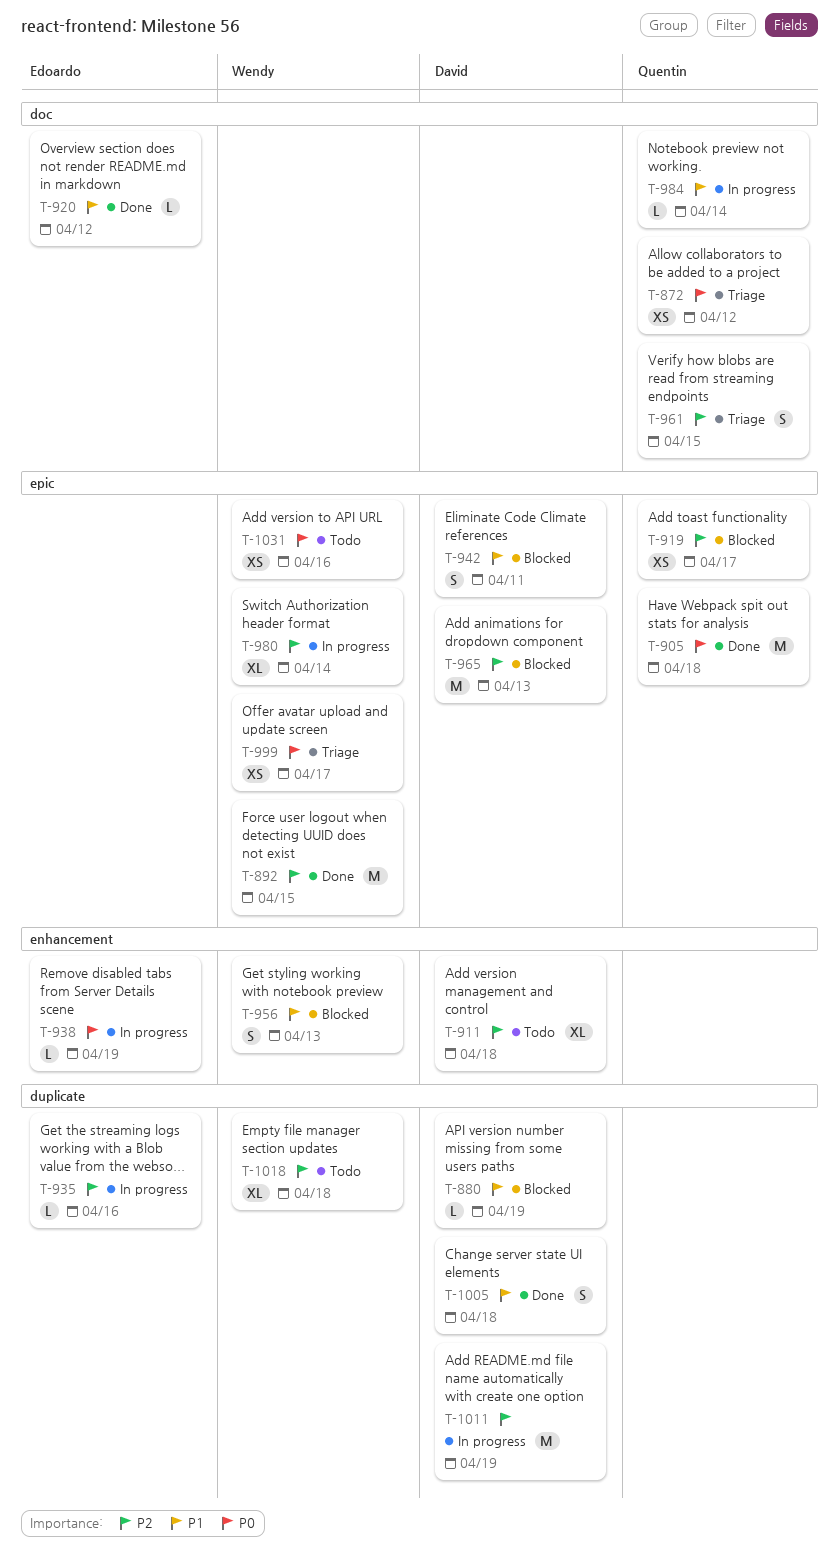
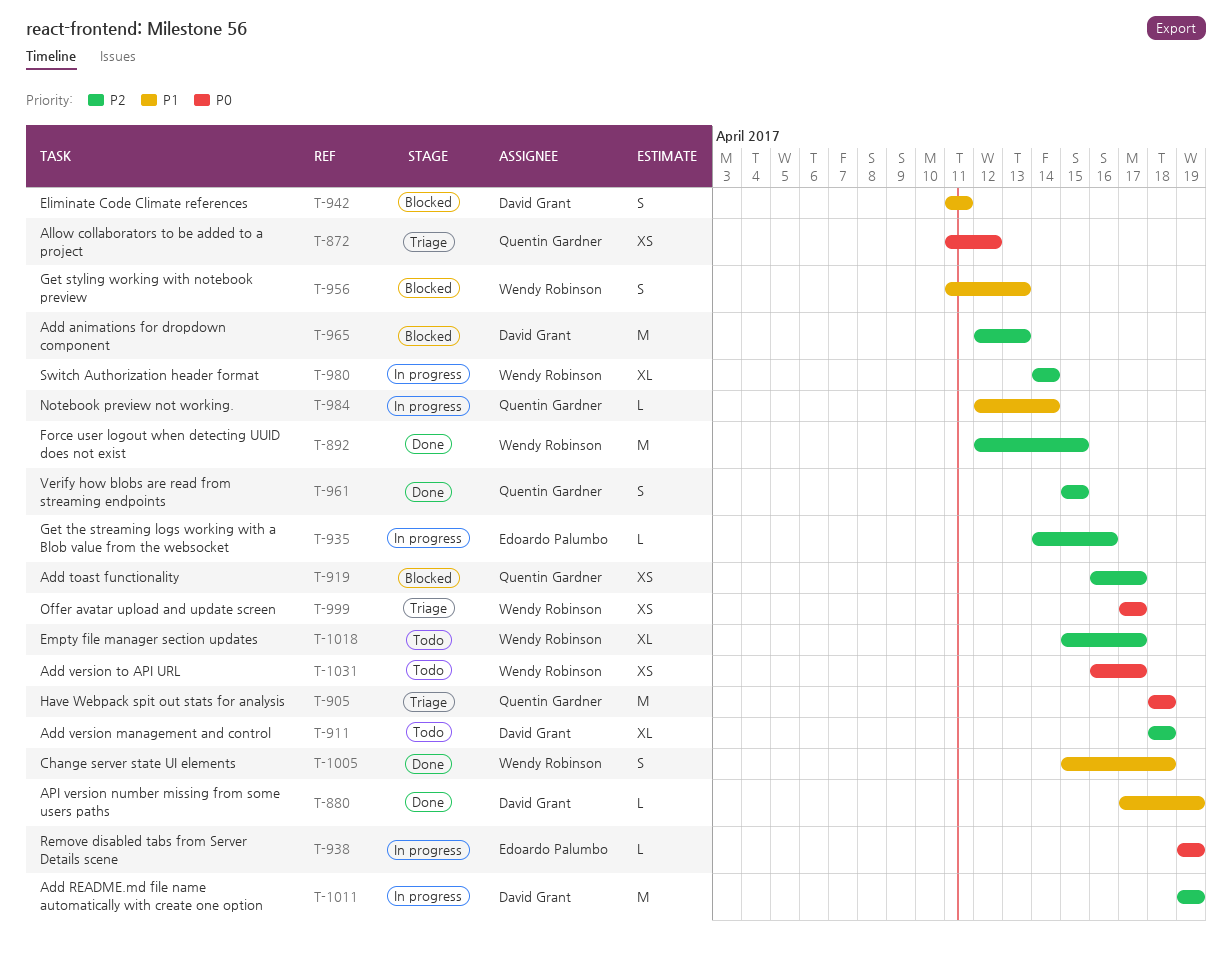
T-880, status: Blocked -> Done
T-905, status: Done -> Triage
T-920: present -> none
T-961, status: Triage -> Done
T-1005, owner: David Grant -> Wendy Robinson
T-1018, due: Apr 18 -> Apr 17
T-1031, due: Apr 16 -> Apr 17

